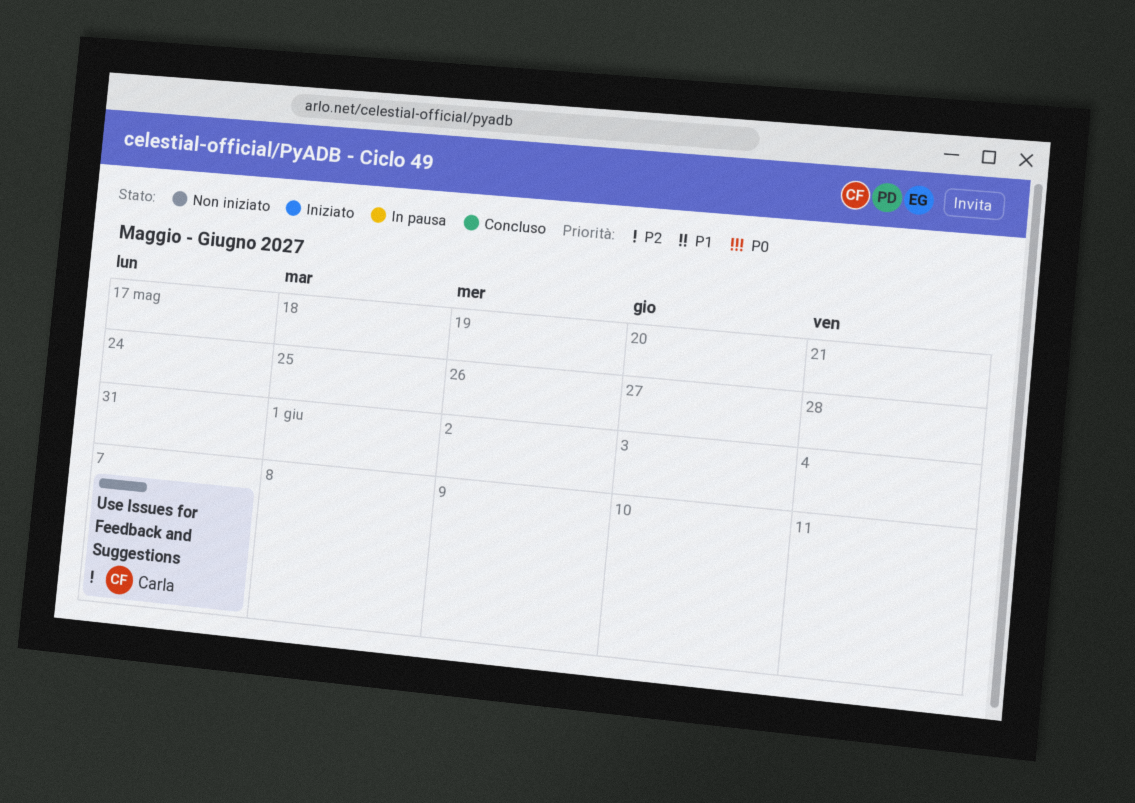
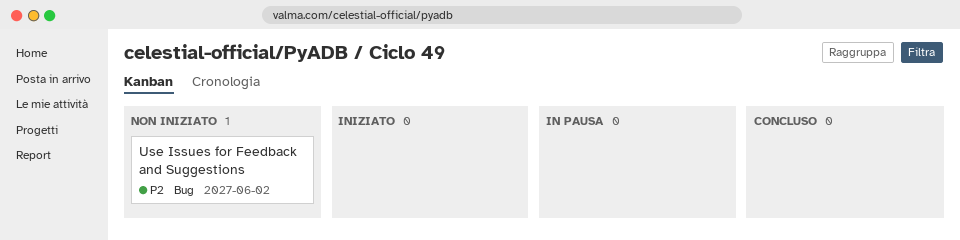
Use Issues for Feedback and Suggestions, due: Jun 7 -> Jun 2

